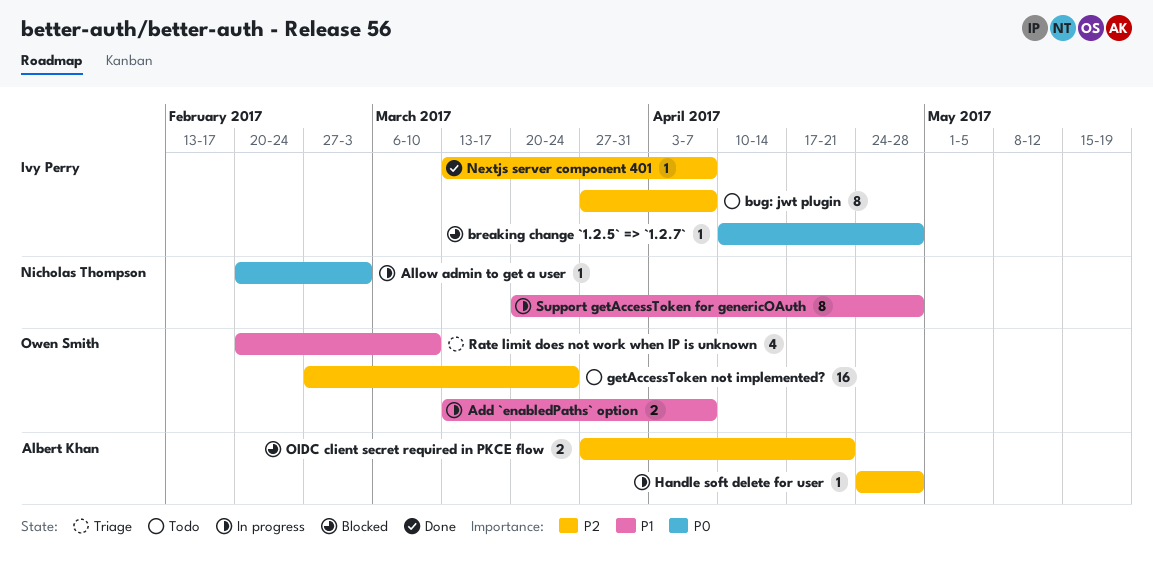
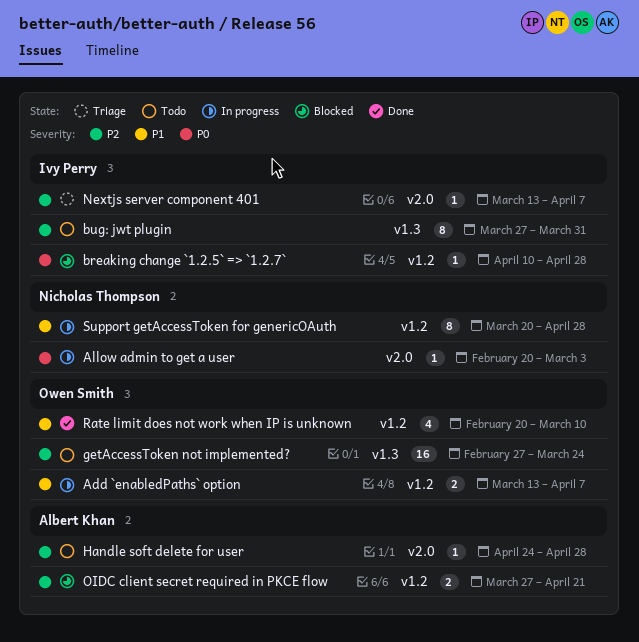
bug: jwt plugin, due: Apr 7 -> Mar 31
Handle soft delete for user, status: In progress -> Todo
Nextjs server component 401, status: Done -> Triage
Rate limit does not work when IP is unknown, status: Triage -> Done

